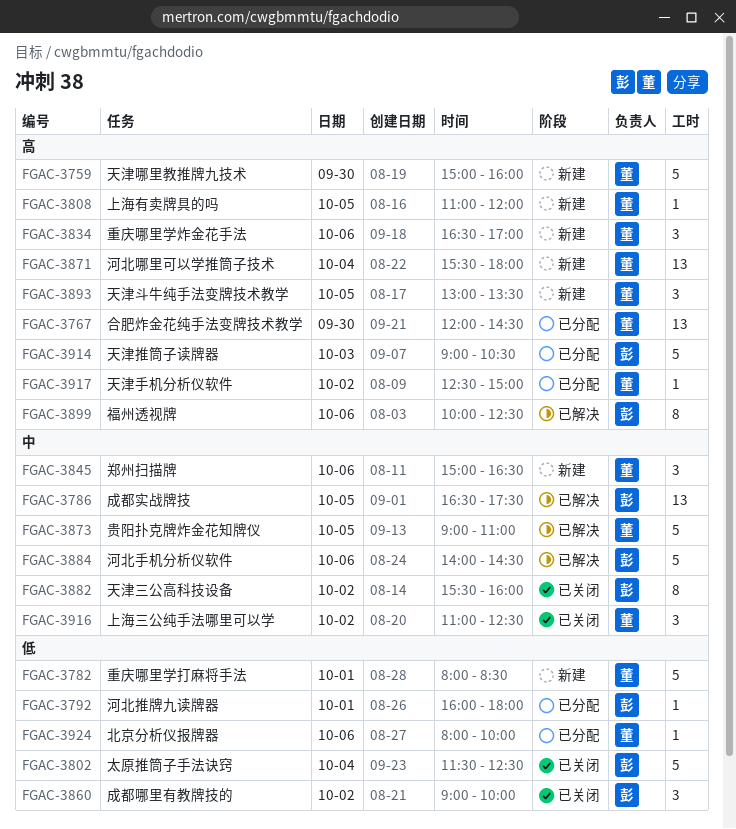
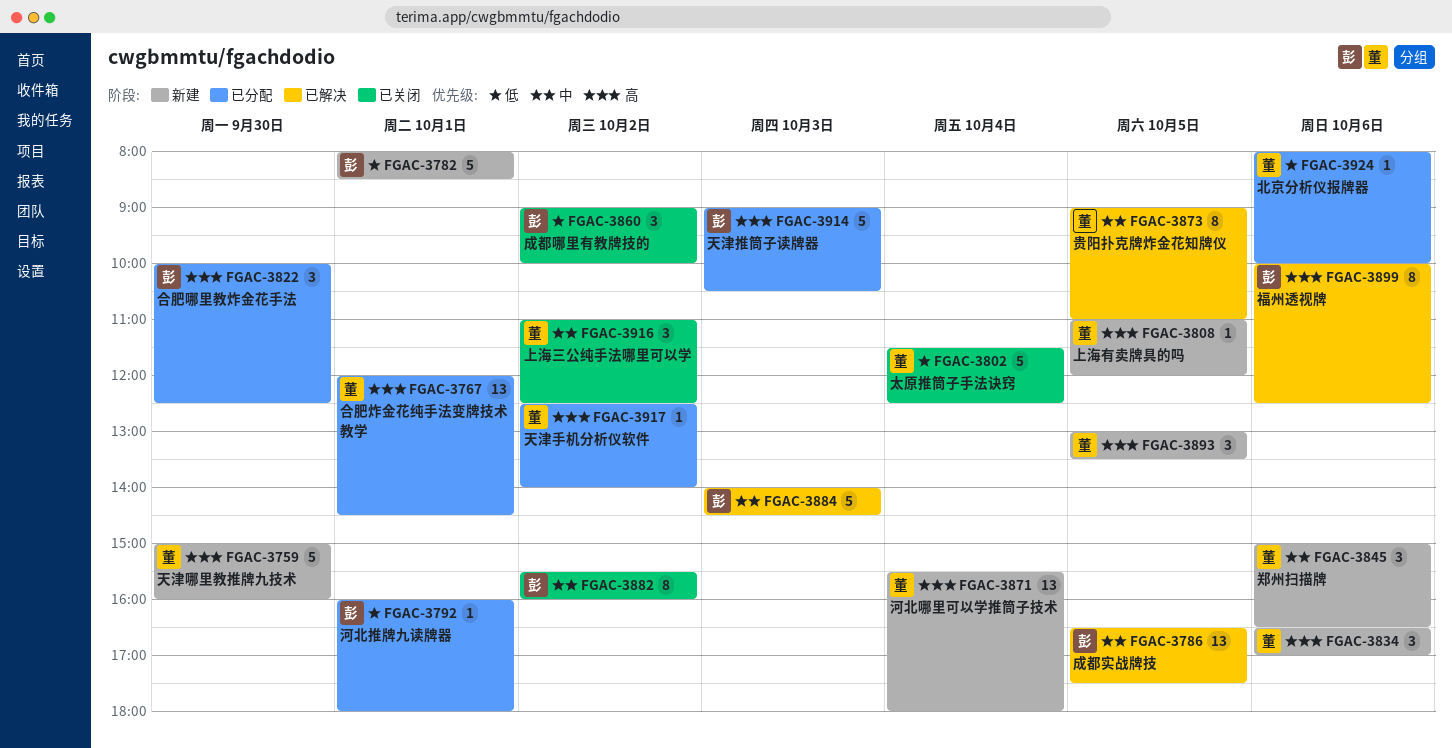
FGAC-3767, day: Sep 30 -> Oct 1
FGAC-3782, owner: 董 -> 彭
FGAC-3802, owner: 彭 -> 董
FGAC-3822: none -> present
FGAC-3873, estimate: 5 -> 8
FGAC-3884, day: Oct 6 -> Oct 3
FGAC-3917, ends: 15:00 -> 14:00

